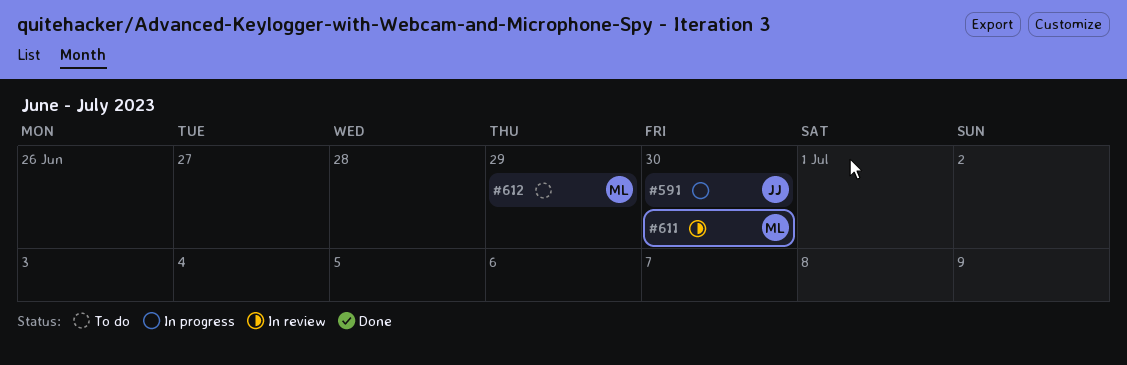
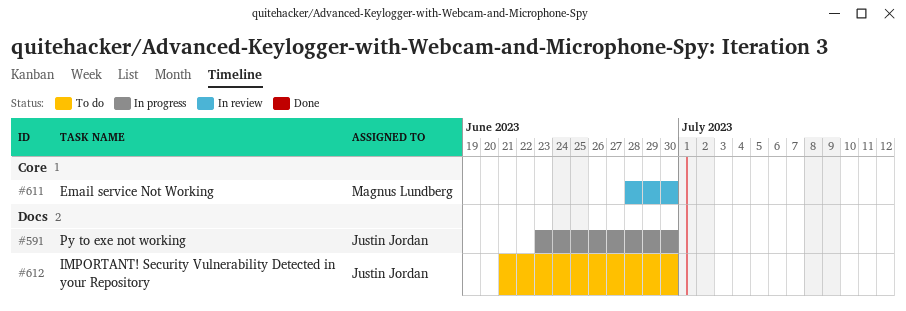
#612, owner: Magnus Lundberg -> Justin Jordan
#612, due: Jun 29 -> Jun 30

